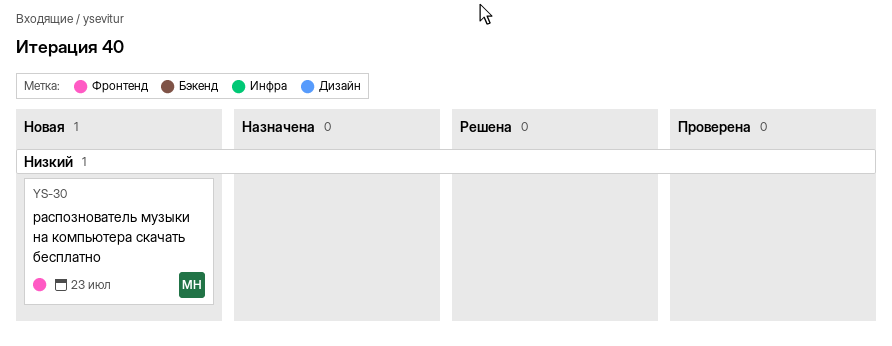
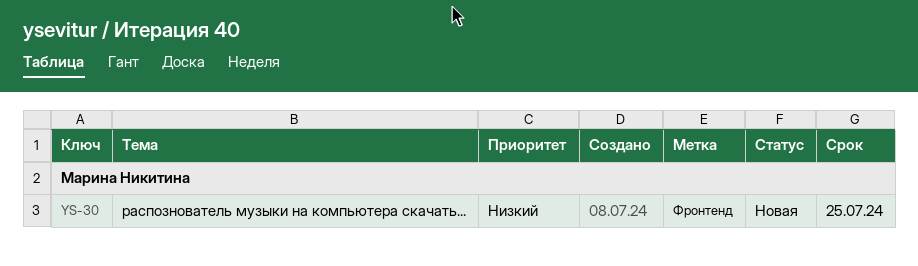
YS-30, due: Jul 23 -> Jul 25

